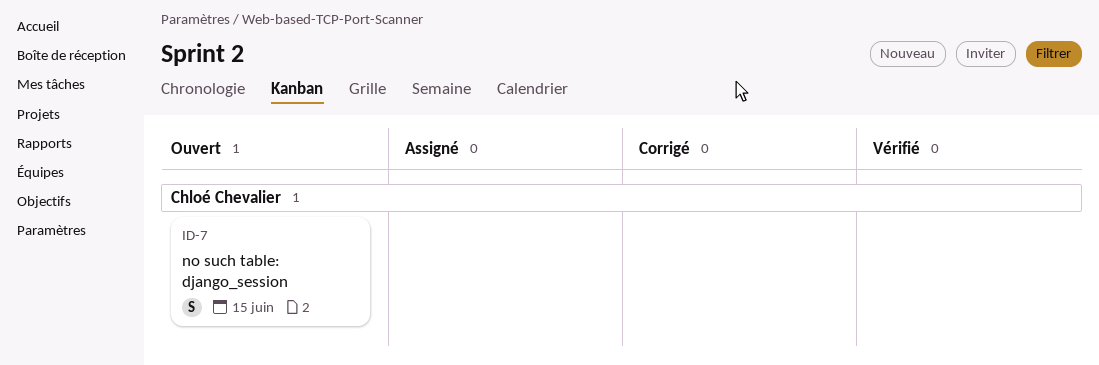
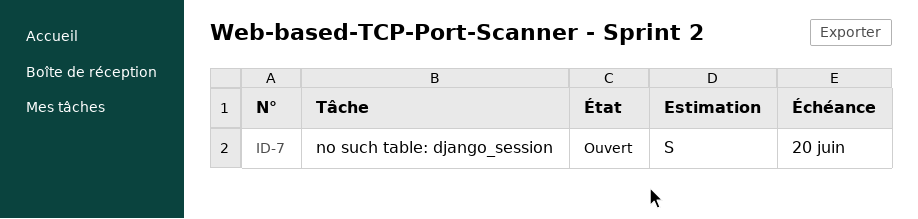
ID-7, due: Jun 15 -> Jun 20

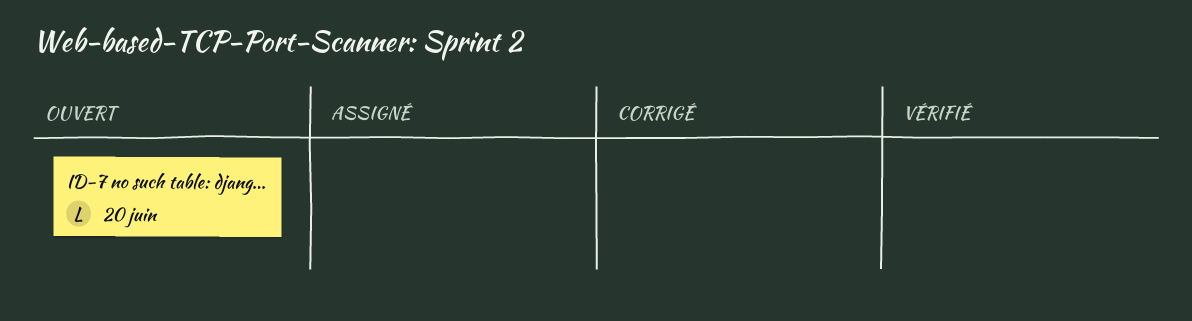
ID-7, estimate: S -> L

